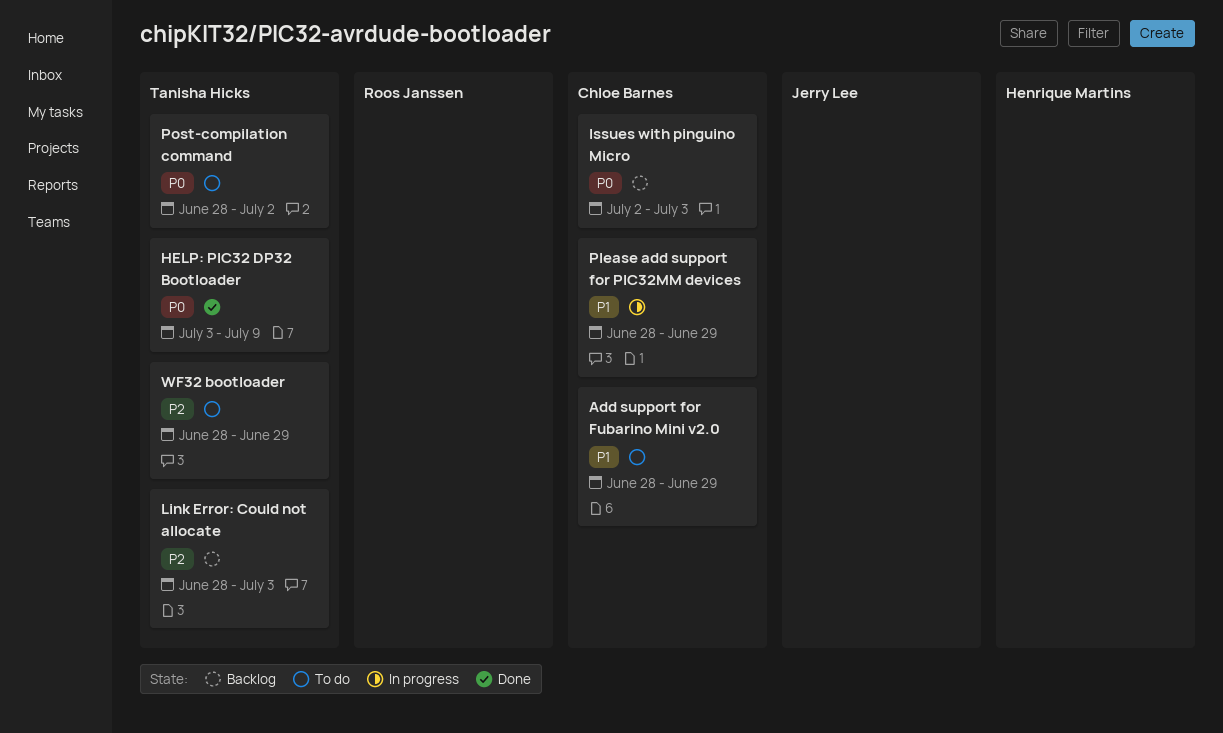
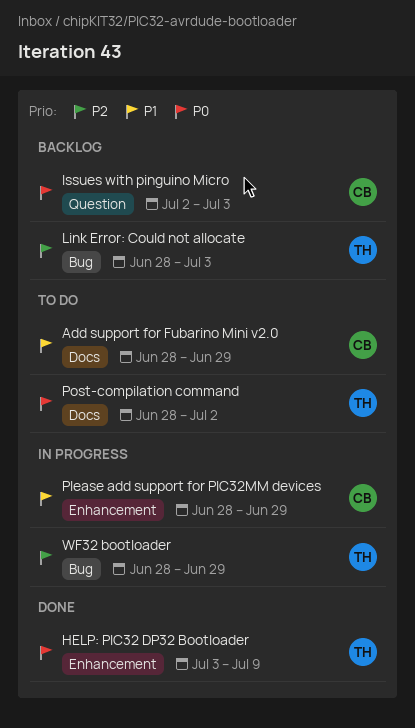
WF32 bootloader, status: To do -> In progress

